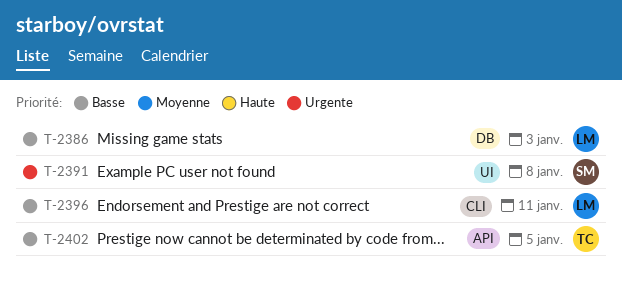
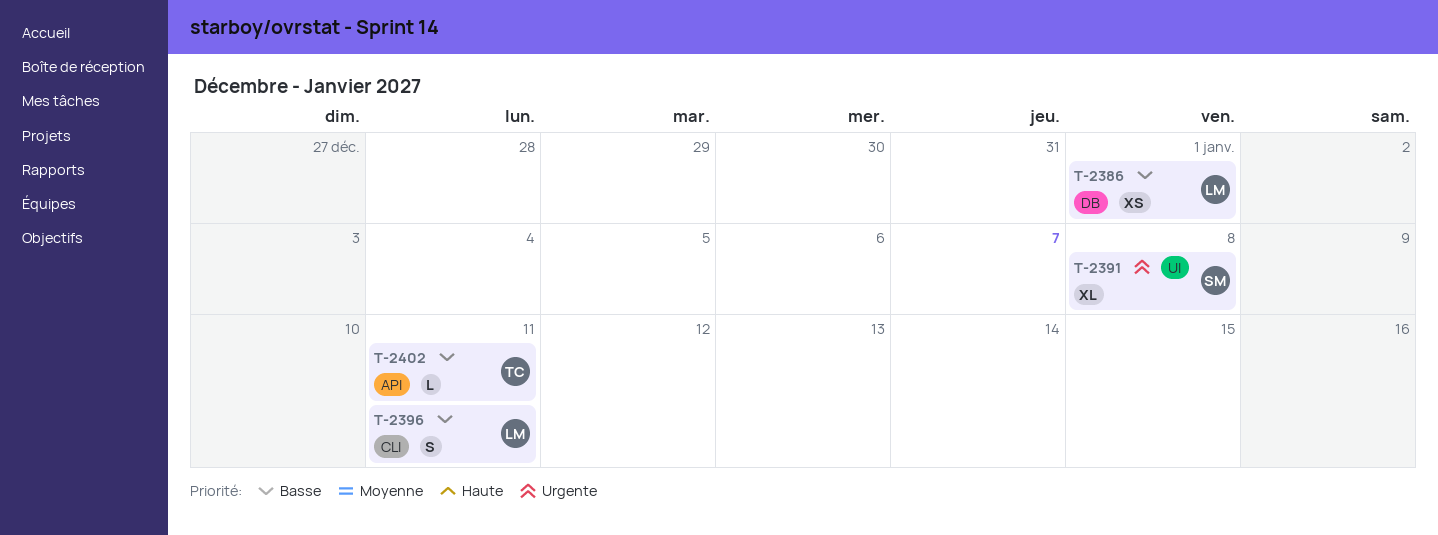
T-2386, due: Jan 3 -> Jan 1
T-2402, due: Jan 5 -> Jan 11

